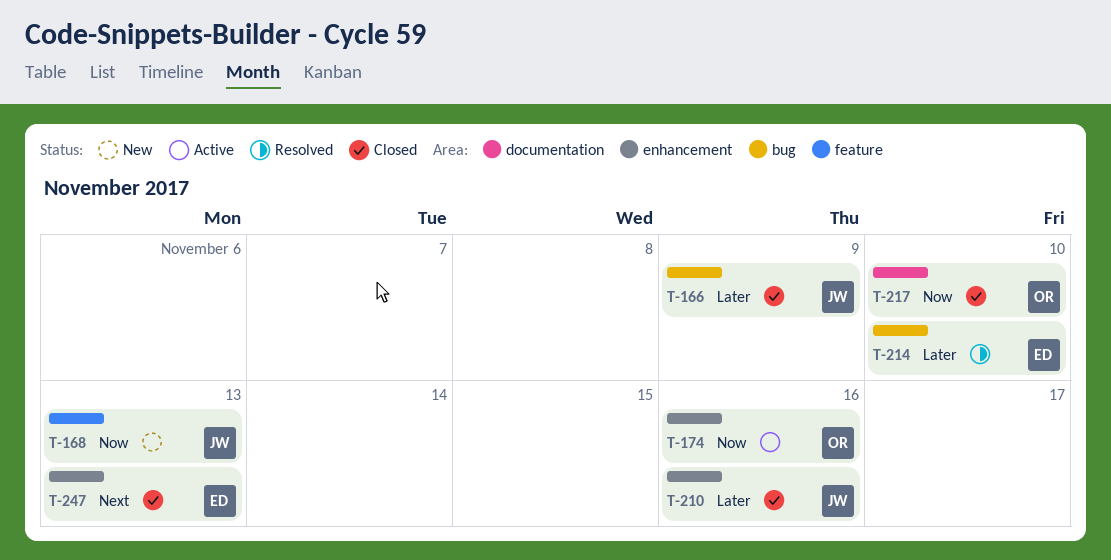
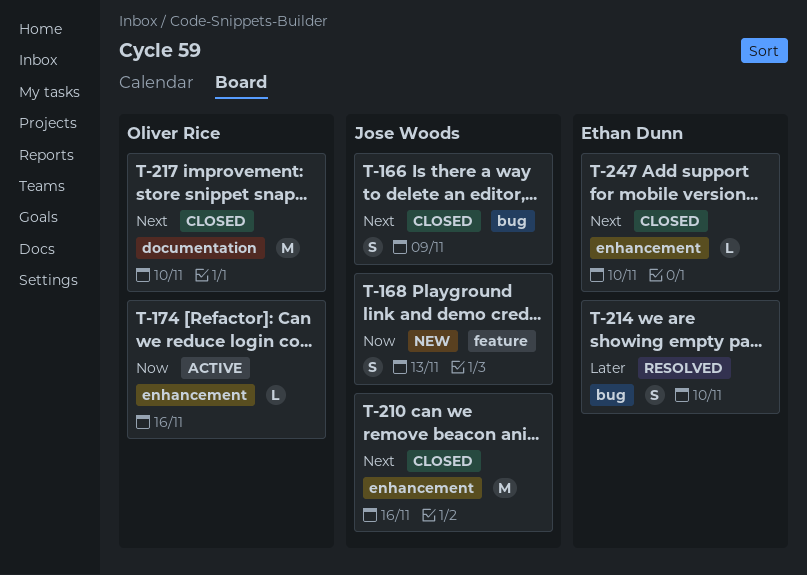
T-166, priority: Later -> Next
T-210, priority: Later -> Next
T-217, priority: Now -> Next
T-247, due: Nov 13 -> Nov 10

